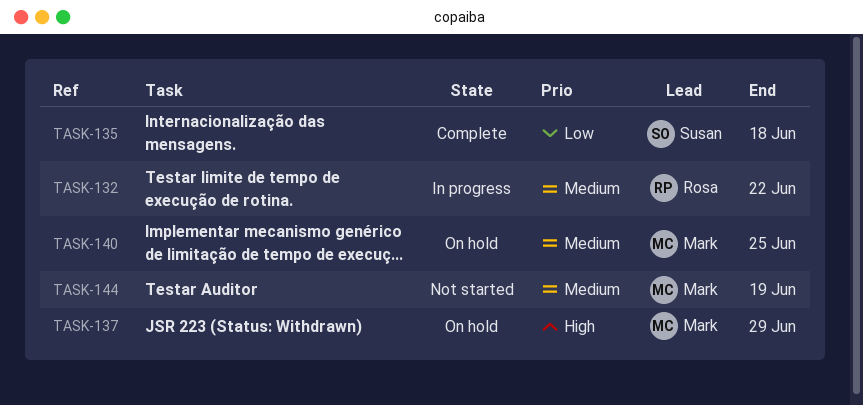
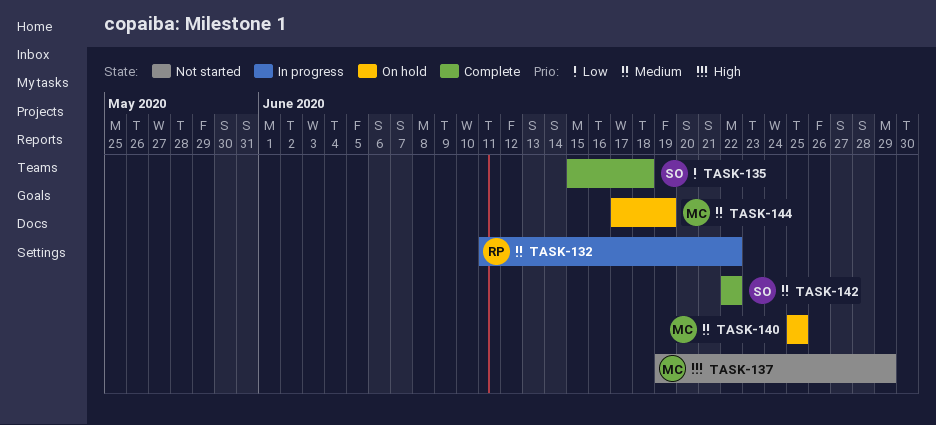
TASK-137, status: On hold -> Not started
TASK-142: none -> present
TASK-144, status: Not started -> On hold

